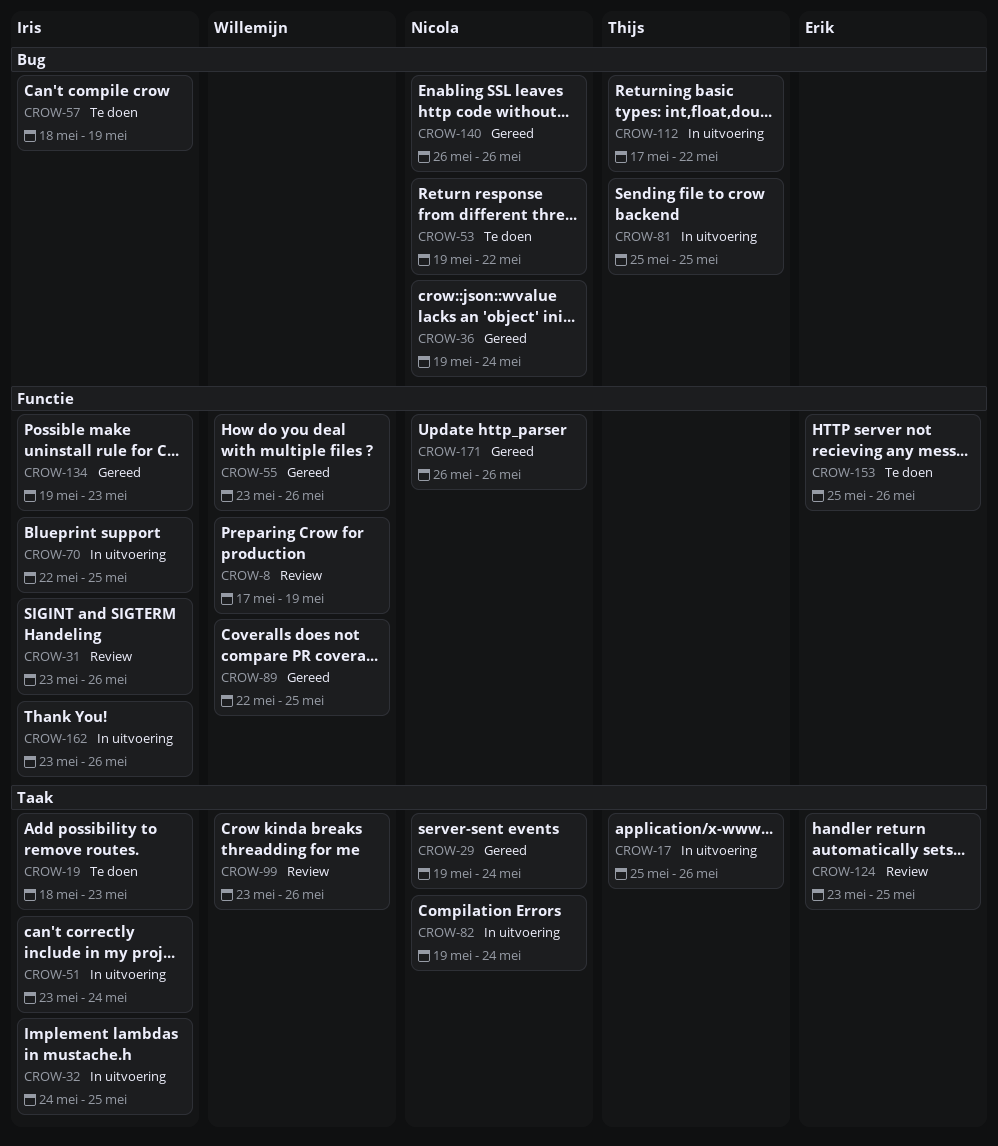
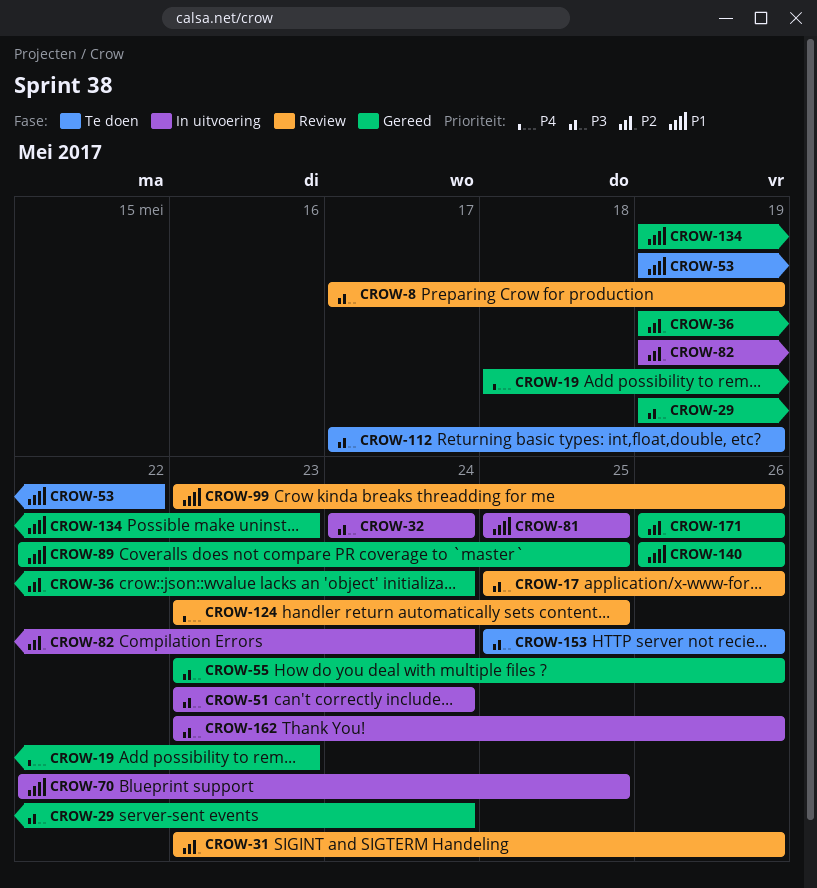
CROW-17, status: In uitvoering -> Review
CROW-19, status: Te doen -> Gereed
CROW-32, due: May 25 -> May 24
CROW-57: present -> none
CROW-112, status: In uitvoering -> Te doen
CROW-112, due: May 22 -> May 19

